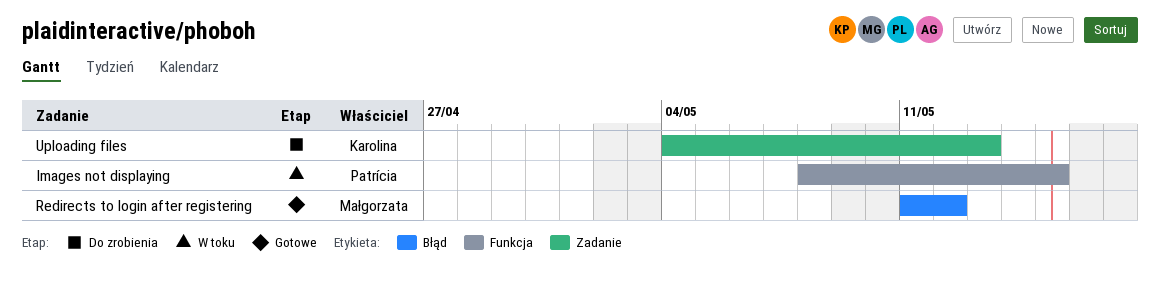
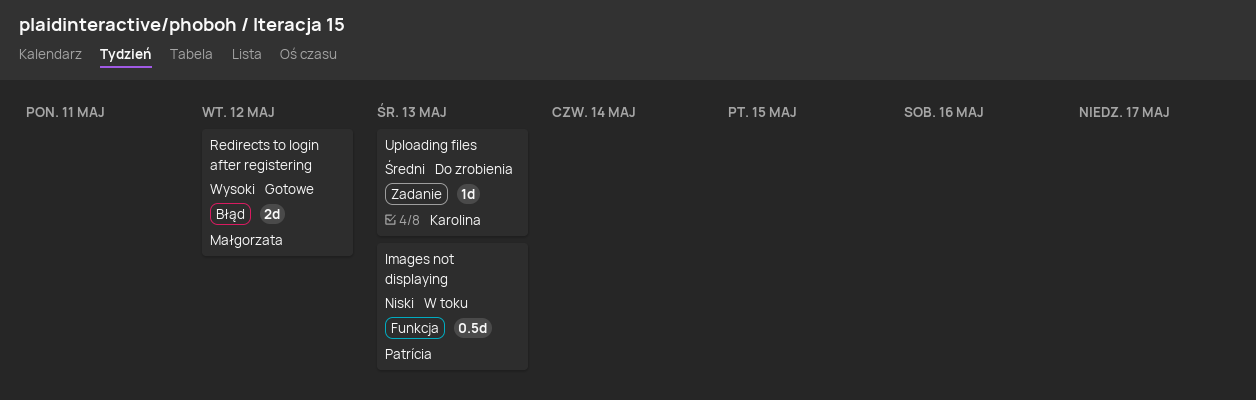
Images not displaying, due: May 15 -> May 13

